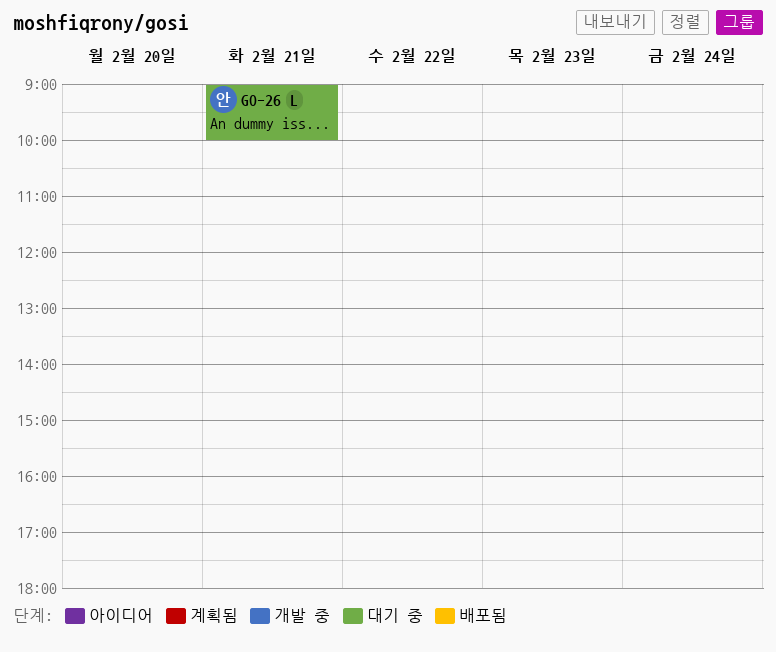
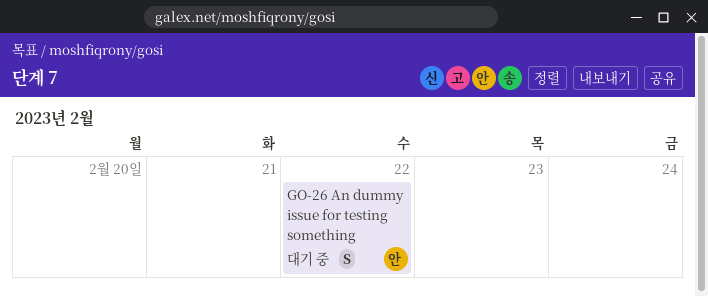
GO-26, estimate: L -> S
GO-26, day: Feb 21 -> Feb 22

